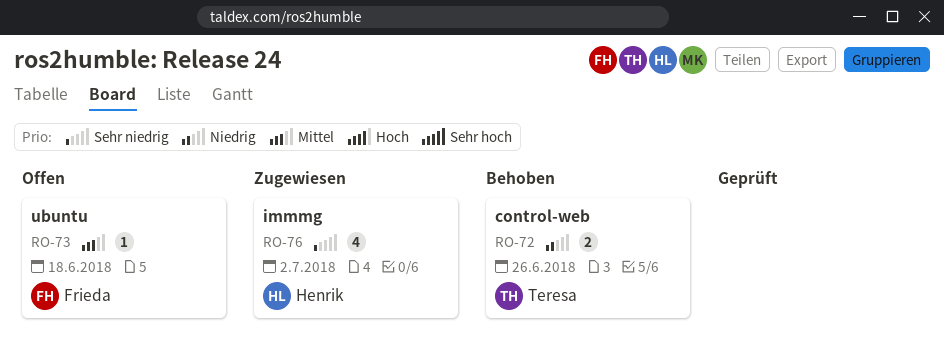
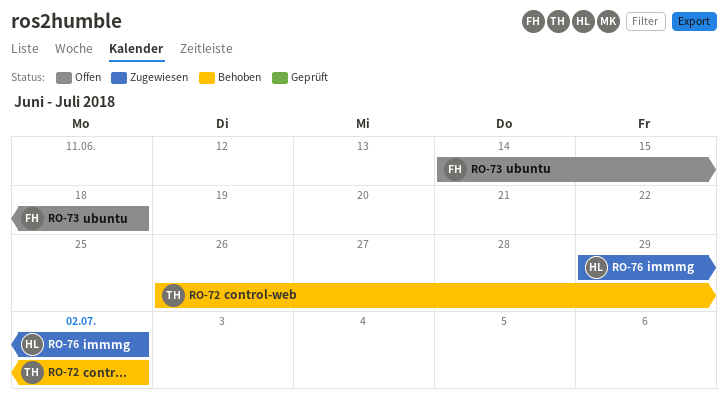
RO-72, due: Jun 26 -> Jul 2

